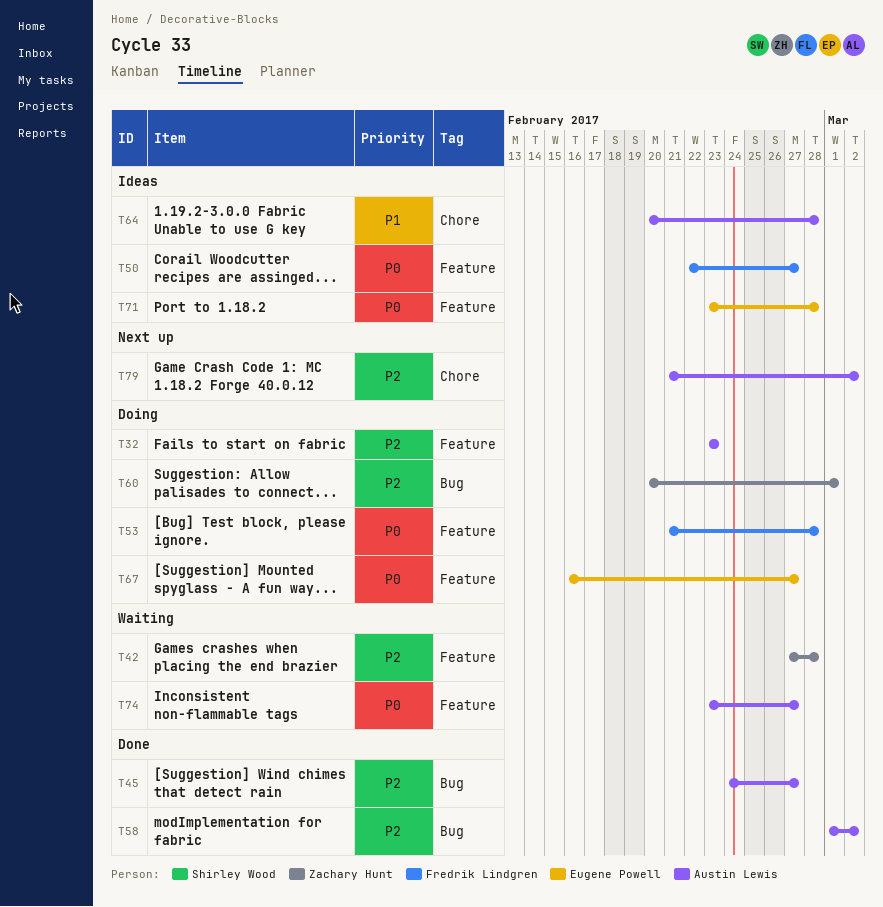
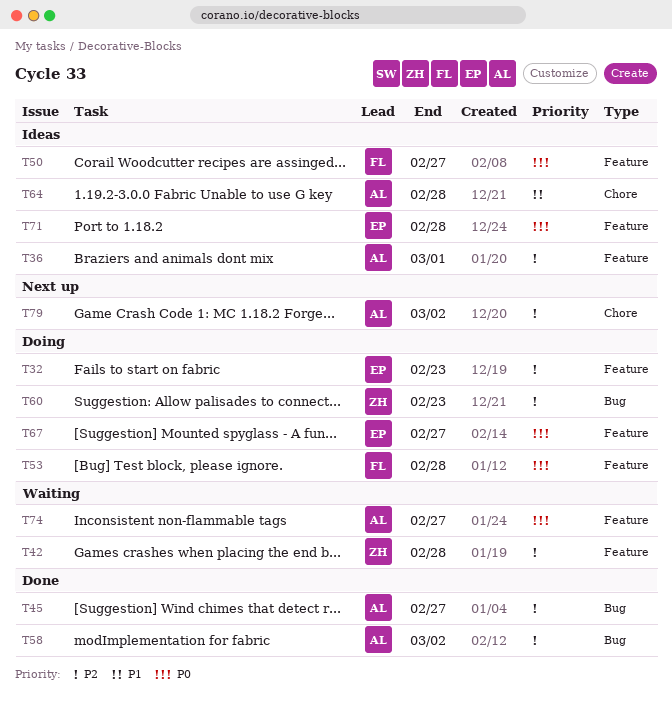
T32, owner: Austin Lewis -> Eugene Powell
T36: none -> present
T60, due: Mar 1 -> Feb 23

